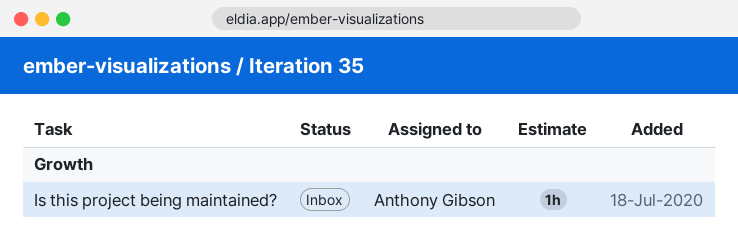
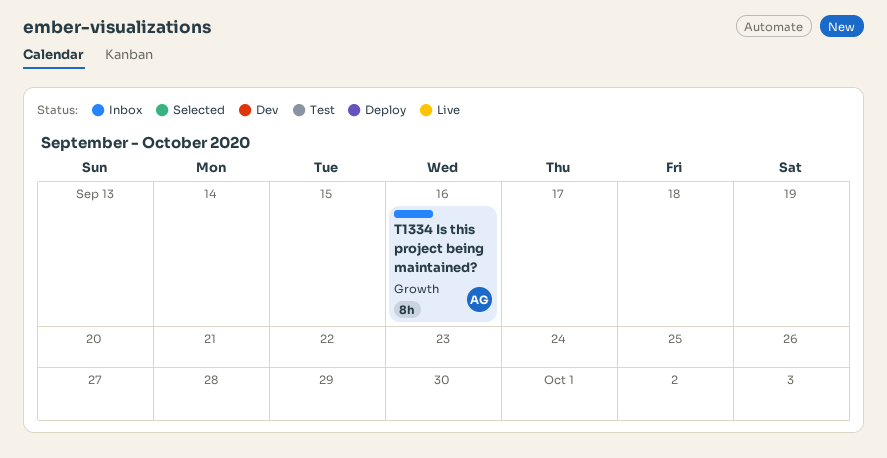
Is this project being maintained?, estimate: 1h -> 8h

